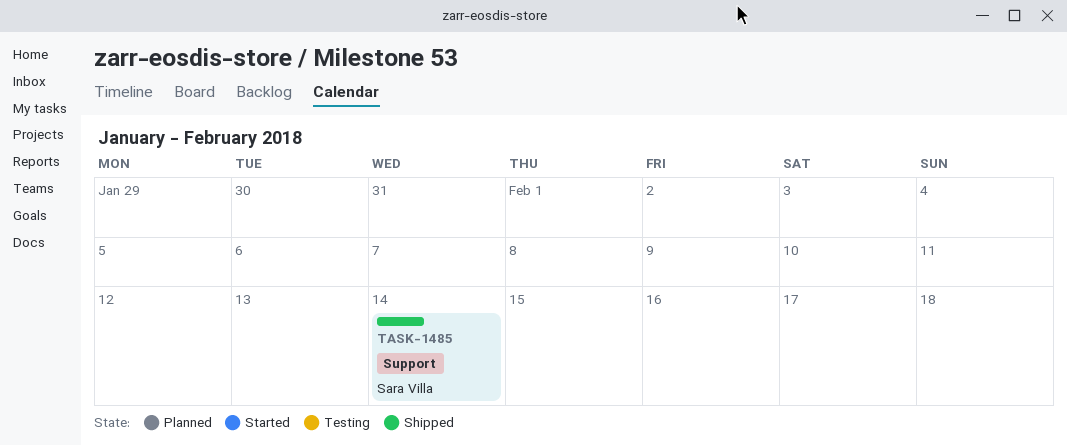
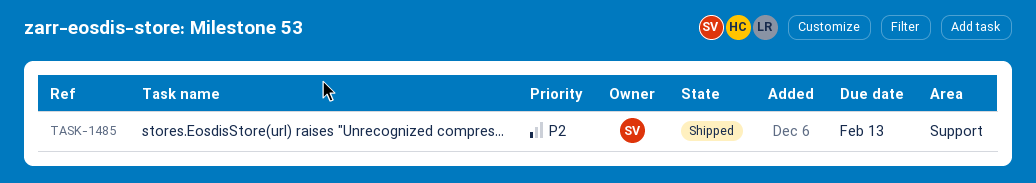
TASK-1485, due: Feb 14 -> Feb 13

